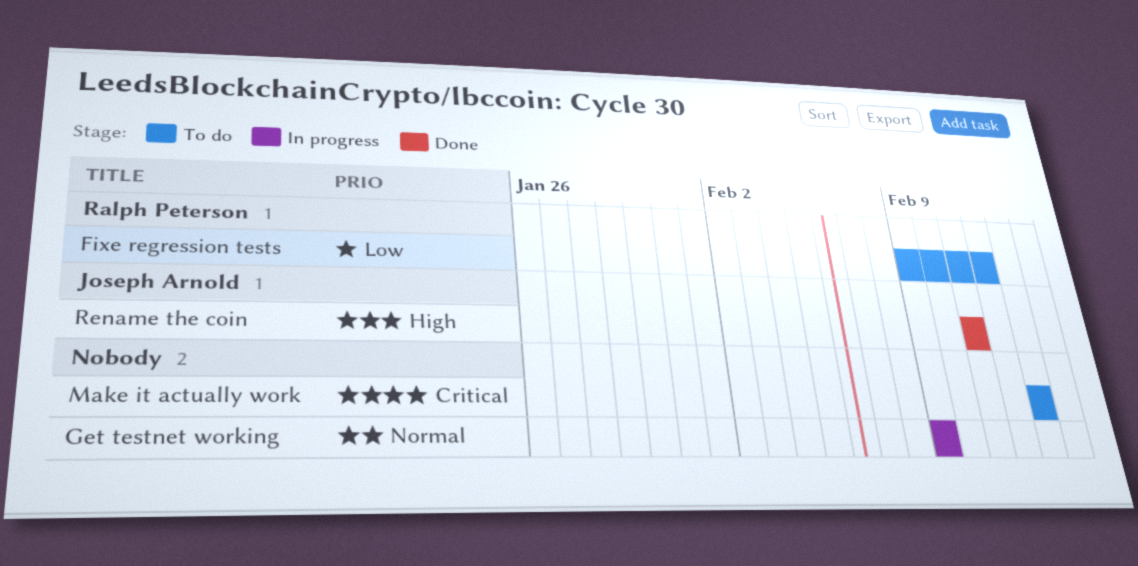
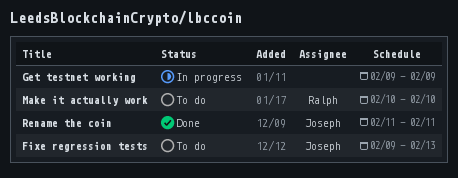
Fixe regression tests, owner: Ralph Peterson -> Joseph Arnold
Fixe regression tests, due: Feb 12 -> Feb 13
Make it actually work, owner: none -> Ralph Peterson
Make it actually work, start: Feb 13 -> Feb 10
Make it actually work, due: Feb 13 -> Feb 10

